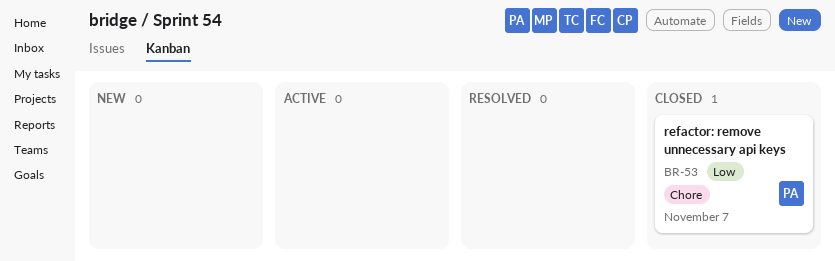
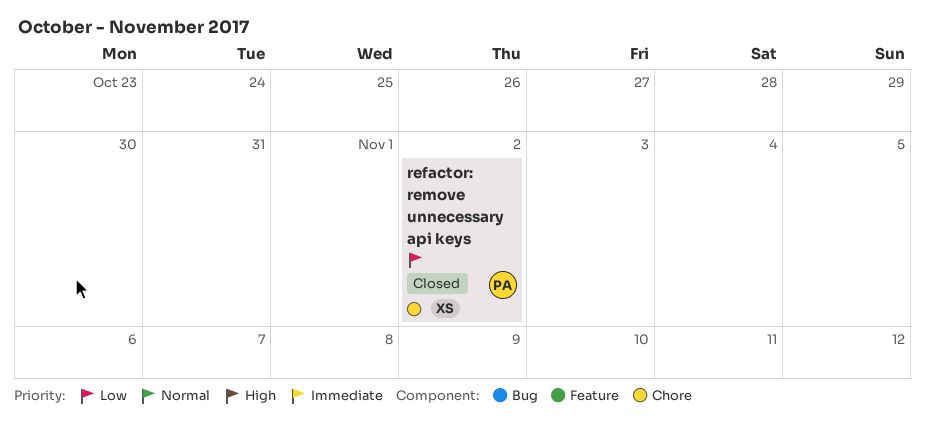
refactor: remove unnecessary api keys, due: Nov 7 -> Nov 2

